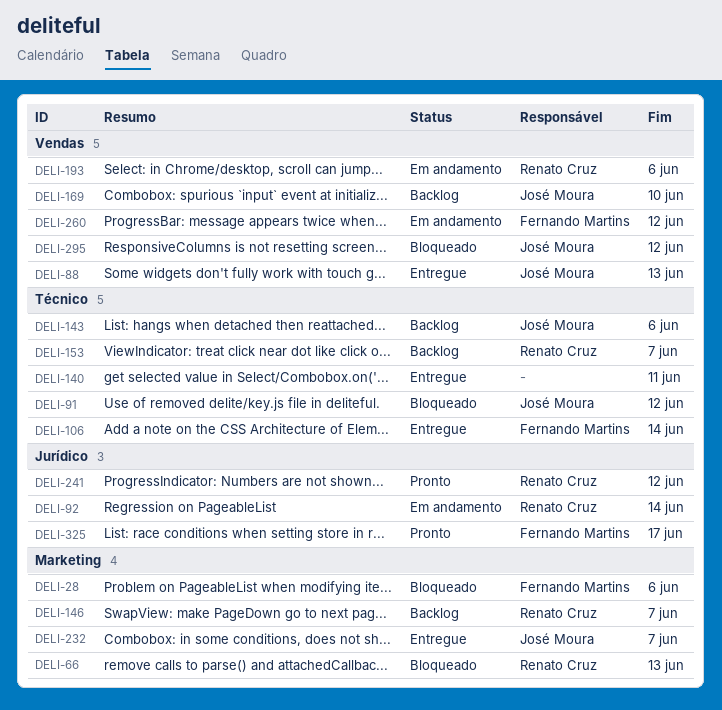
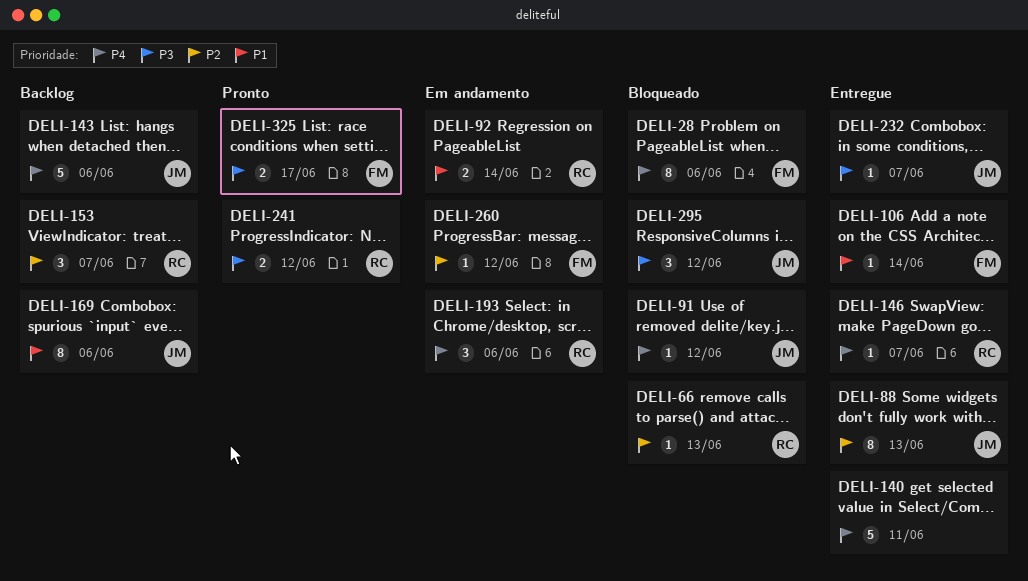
DELI-146, status: Backlog -> Entregue
DELI-169, due: Jun 10 -> Jun 6

